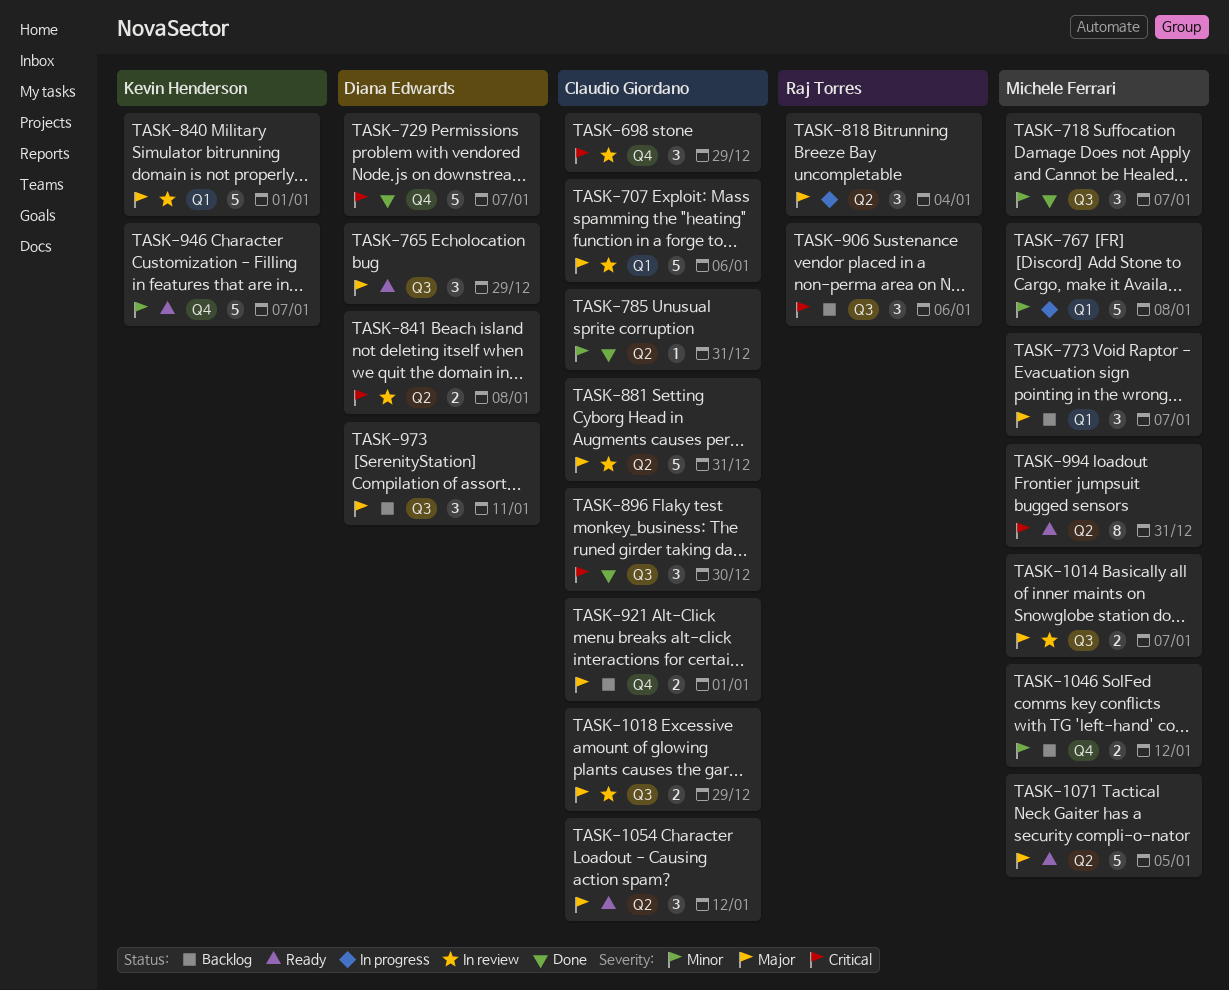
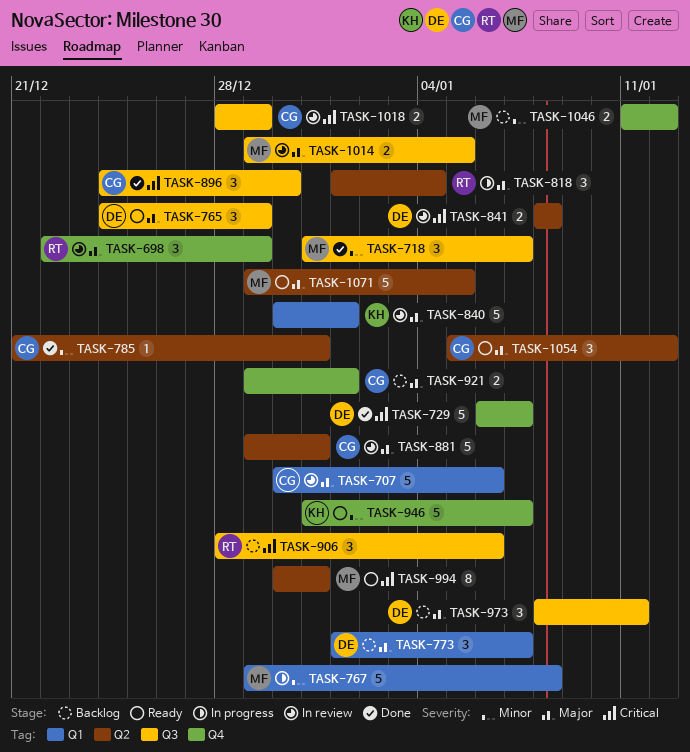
TASK-698, owner: Claudio Giordano -> Raj Torres
TASK-698, priority: Critical -> Major
TASK-773, owner: Michele Ferrari -> Diana Edwards
TASK-1014, due: Jan 7 -> Jan 5
TASK-1018, priority: Major -> Critical

